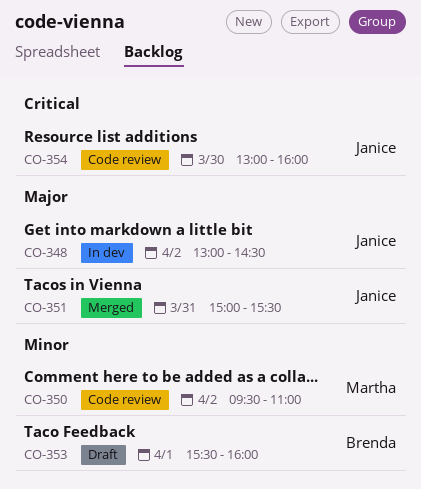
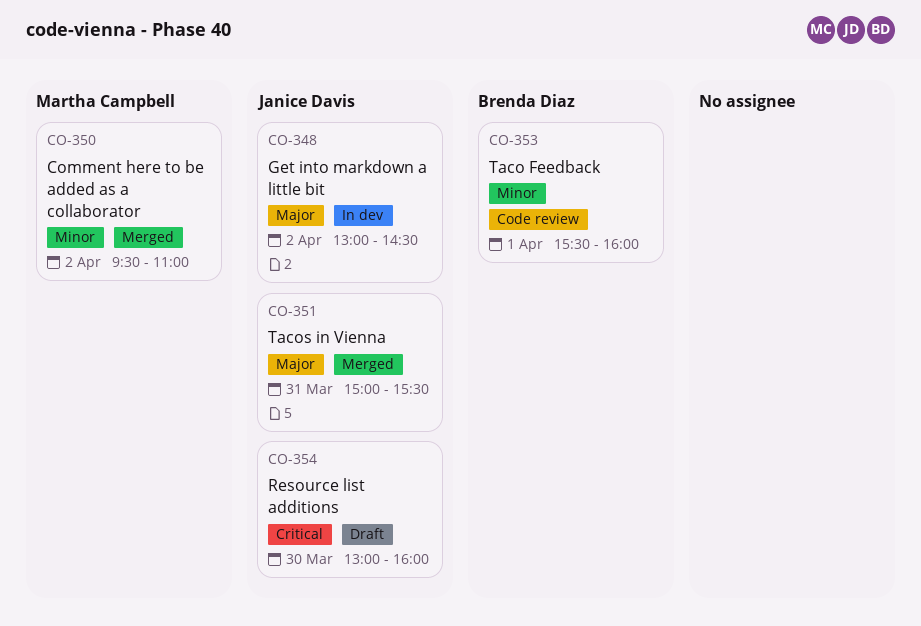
CO-350, status: Code review -> Merged
CO-353, status: Draft -> Code review
CO-354, status: Code review -> Draft

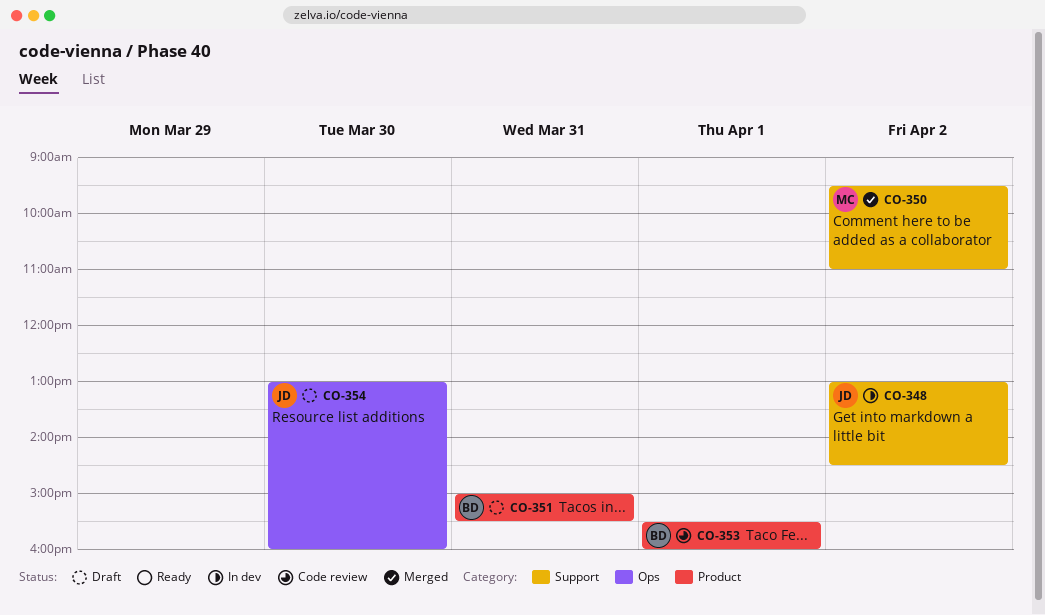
CO-351, status: Merged -> Draft
CO-351, owner: Janice Davis -> Brenda Diaz

